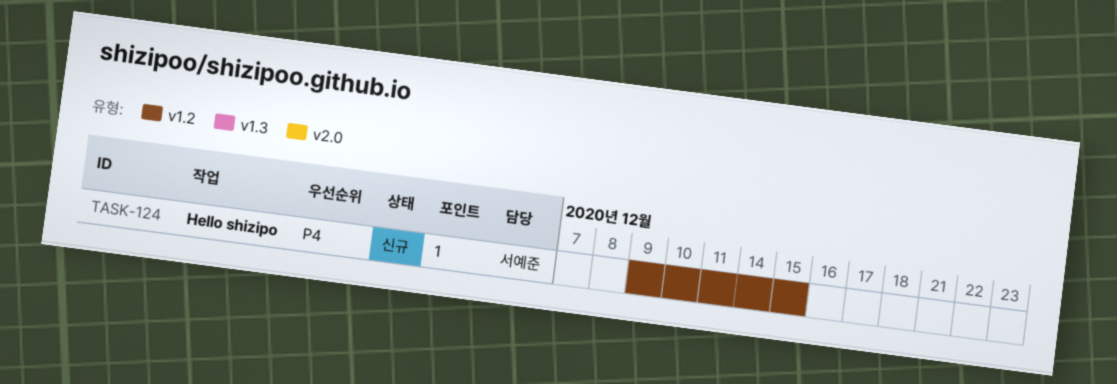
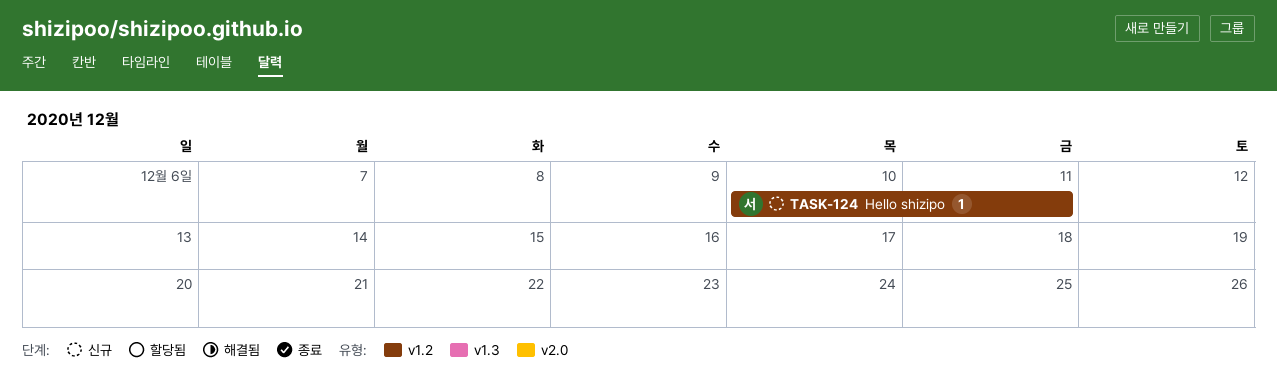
TASK-124, start: Dec 9 -> Dec 10
TASK-124, due: Dec 15 -> Dec 11

